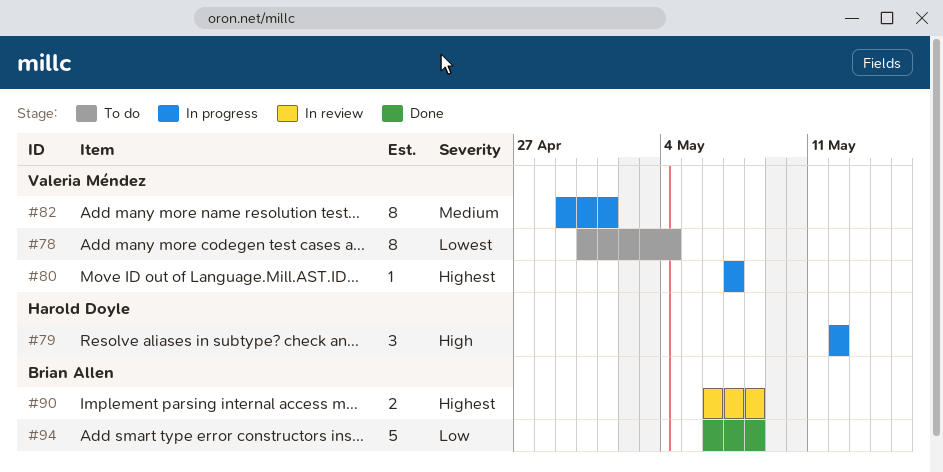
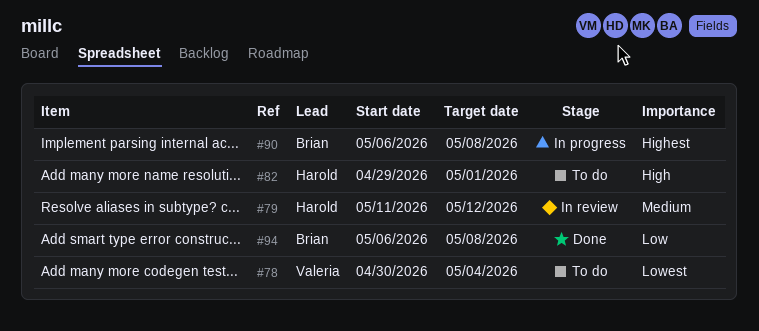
#79, status: In progress -> In review
#79, priority: High -> Medium
#79, start: May 12 -> May 11
#80: present -> none
#82, status: In progress -> To do
#82, owner: Valeria Méndez -> Harold Doyle
#82, priority: Medium -> High
#90, status: In review -> In progress

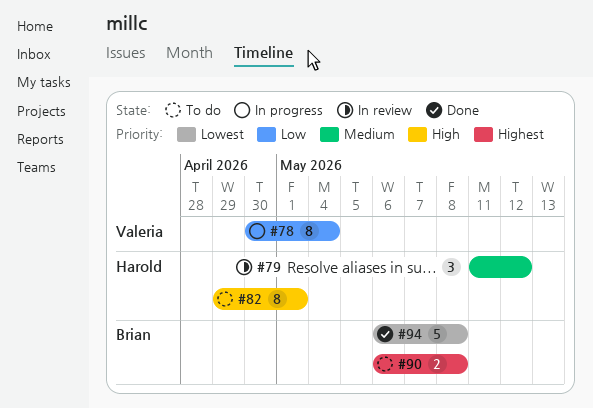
#78, status: To do -> In progress
#78, priority: Lowest -> Low
#90, status: In progress -> To do
#94, priority: Low -> Lowest

